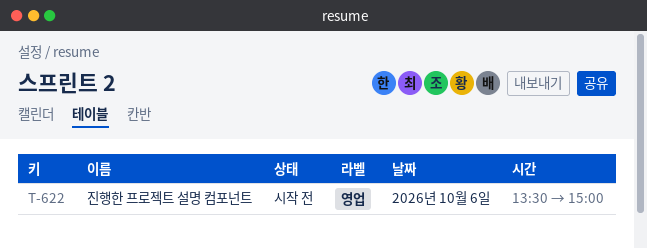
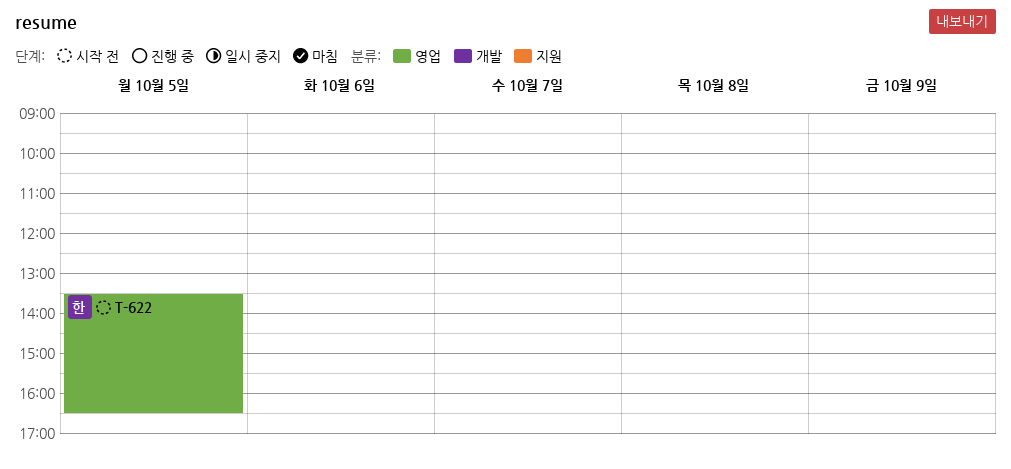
T-622, day: Oct 6 -> Oct 5
T-622, ends: 15:00 -> 16:30

